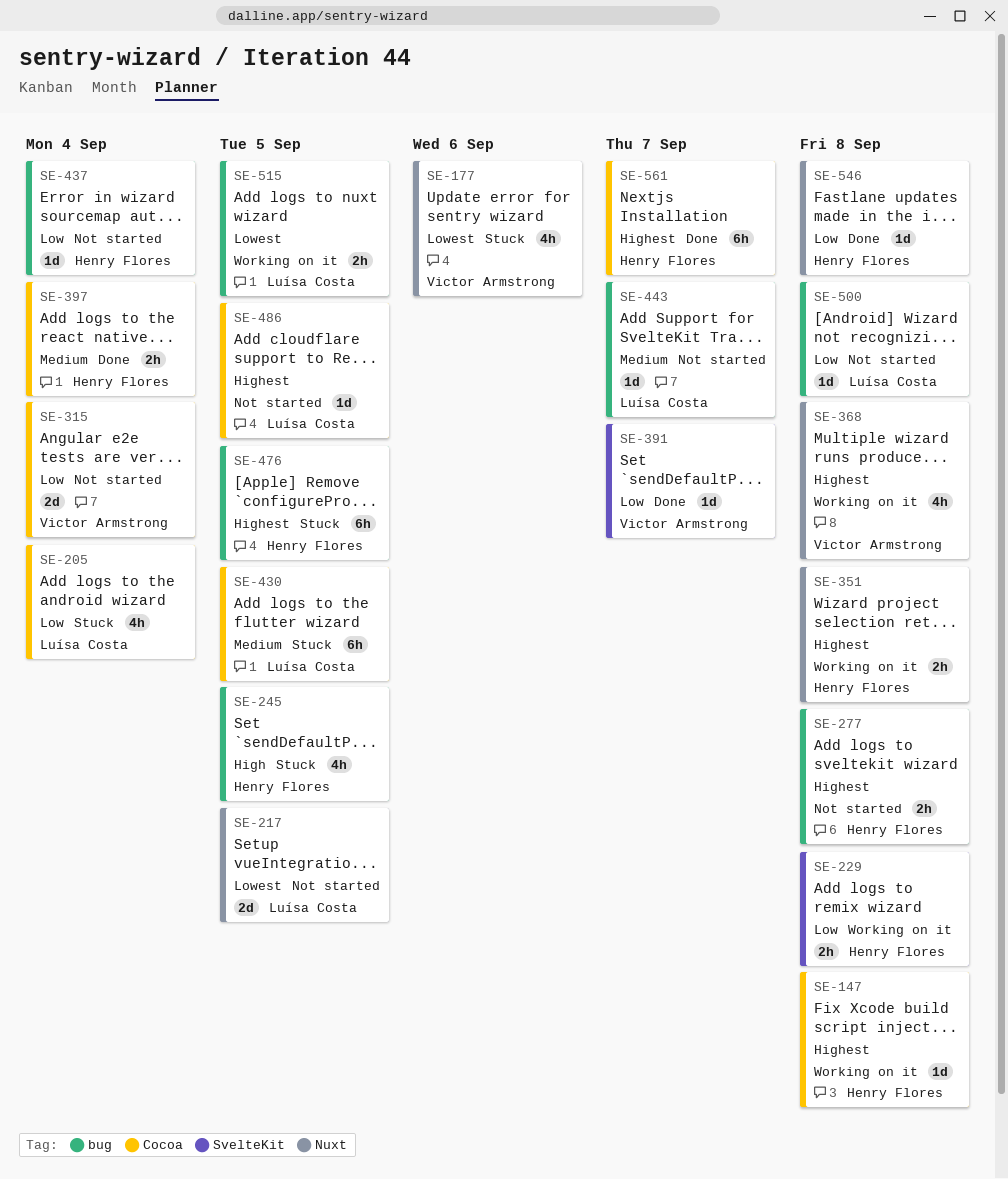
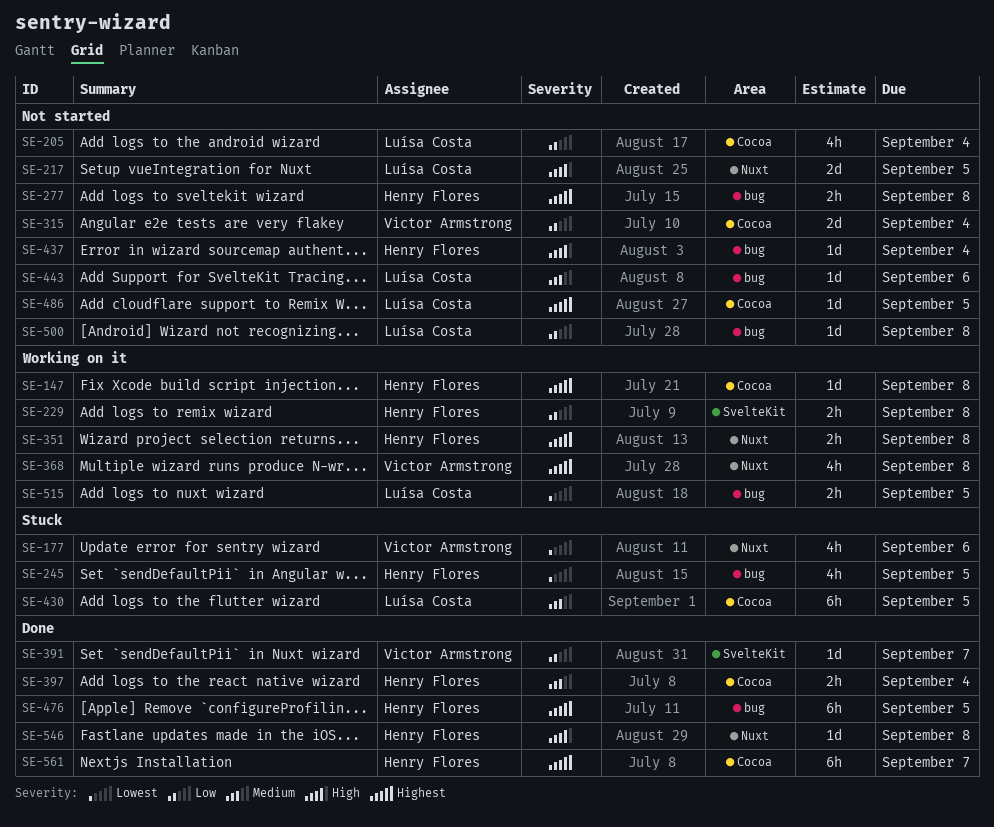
SE-205, status: Stuck -> Not started
SE-217, priority: Lowest -> High
SE-245, priority: High -> Lowest
SE-437, priority: Low -> High
SE-443, due: Sep 7 -> Sep 6
SE-476, status: Stuck -> Done
SE-546, priority: Low -> High

